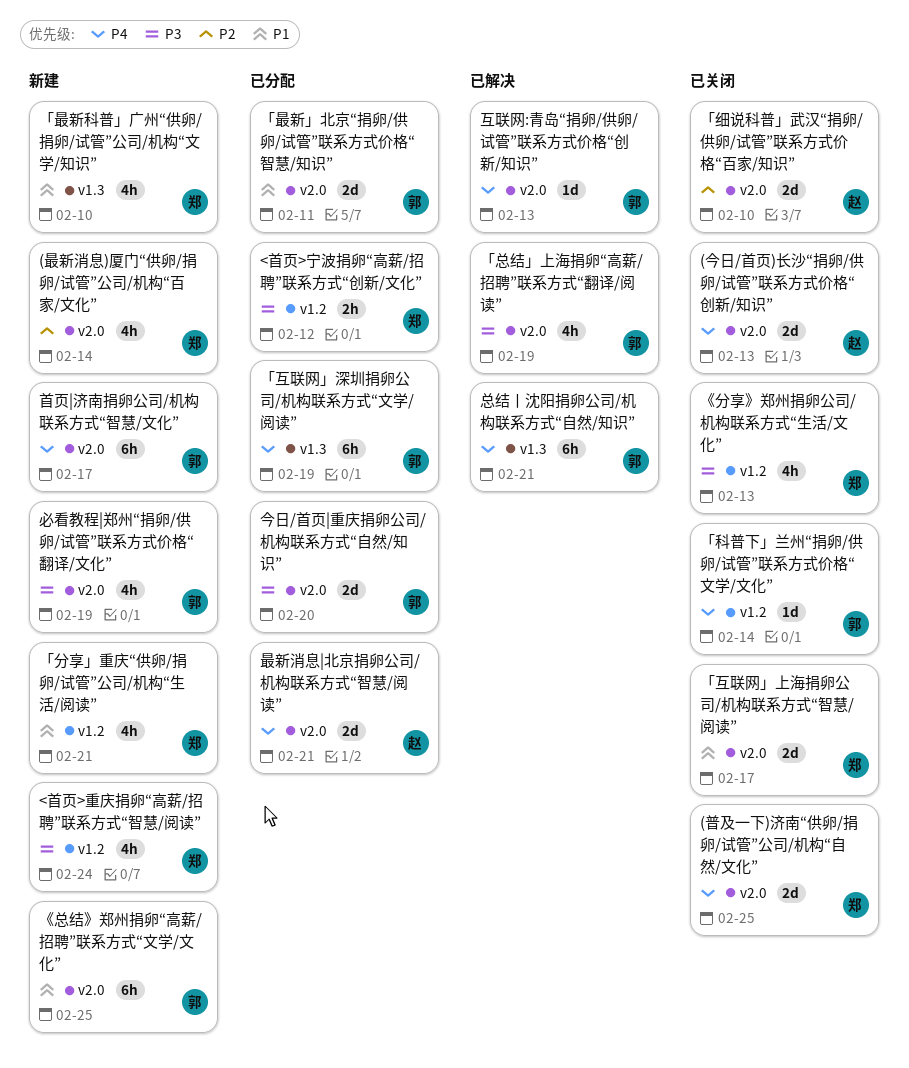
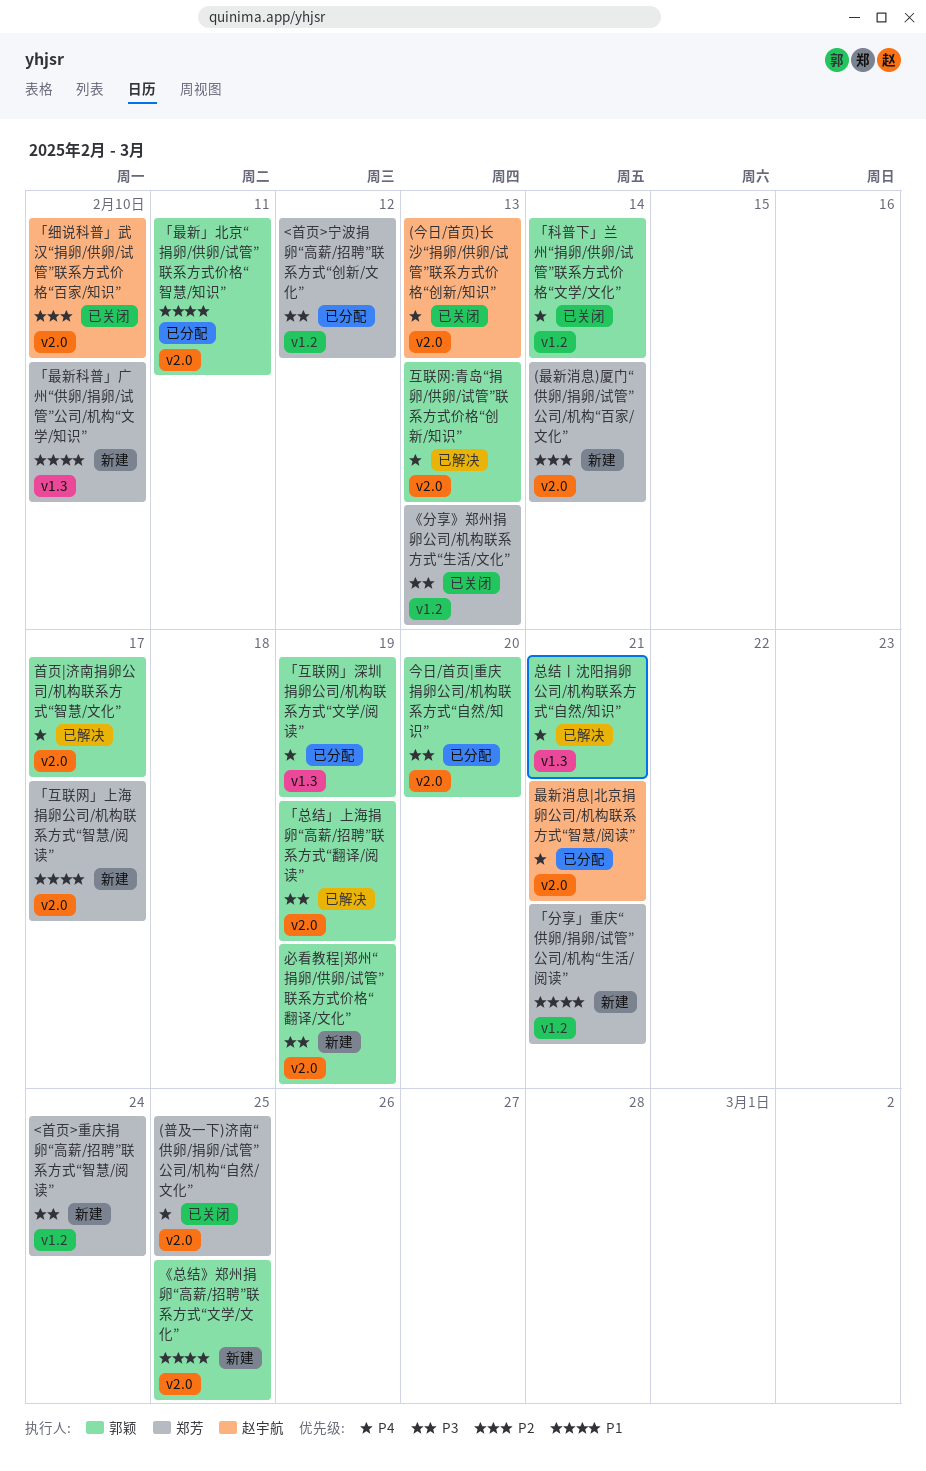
「互联网」上海捐卵公司/机构联系方式“智慧/阅读”, status: 已关闭 -> 新建
首页|济南捐卵公司/机构联系方式“智慧/文化”, status: 新建 -> 已解决

